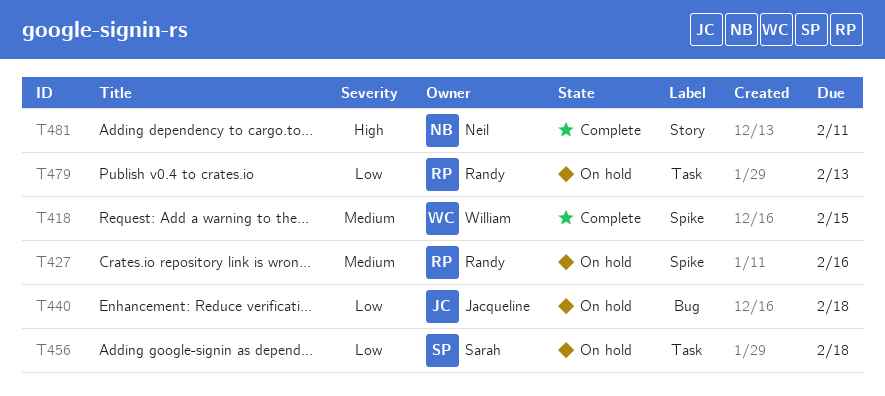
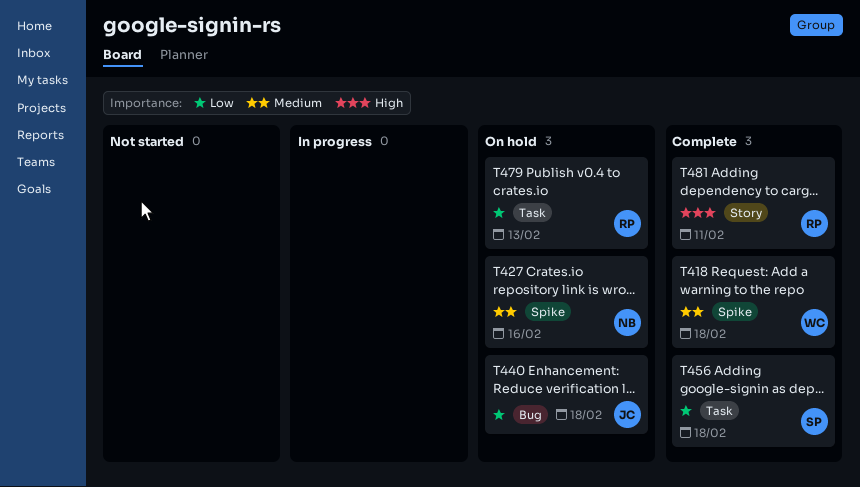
T418, due: Feb 15 -> Feb 18
T427, owner: Randy -> Neil
T456, status: On hold -> Complete
T481, owner: Neil -> Randy

